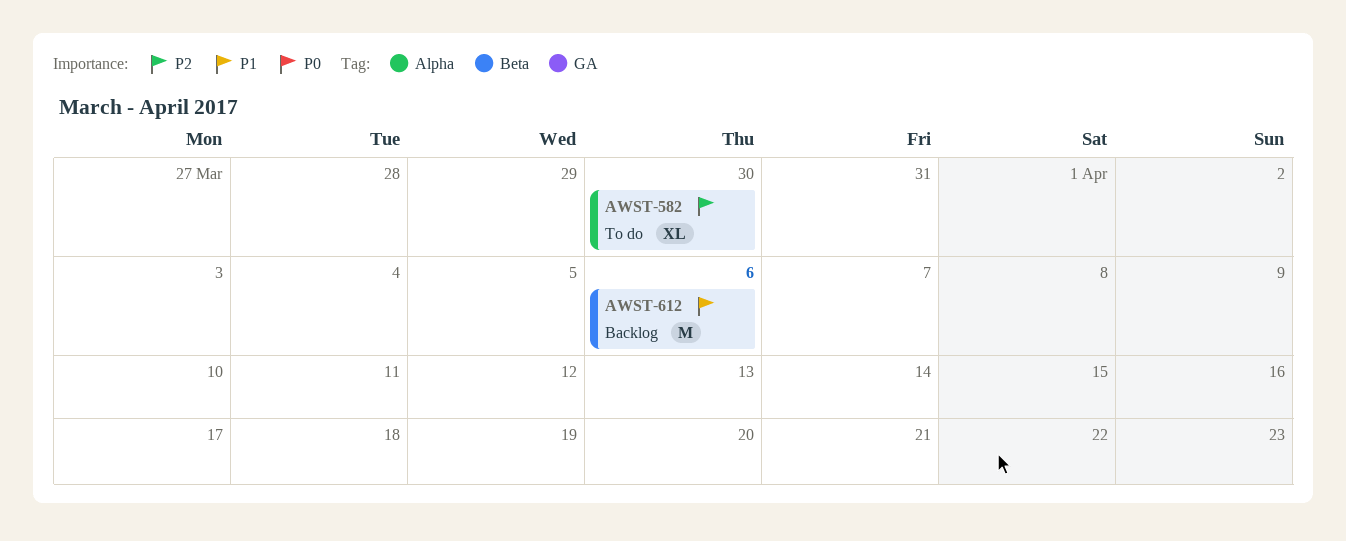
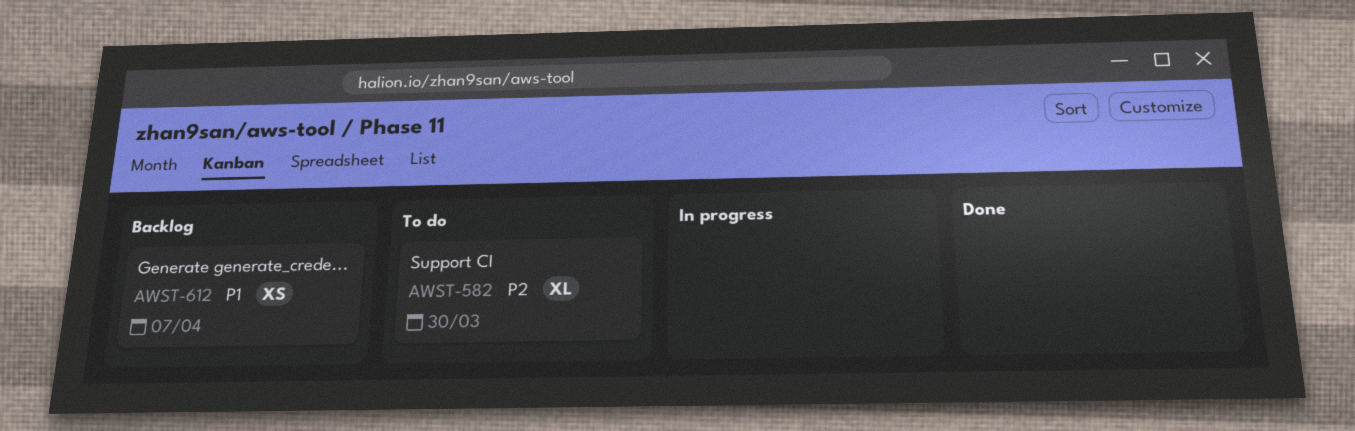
AWST-612, estimate: M -> XS
AWST-612, due: Apr 6 -> Apr 7

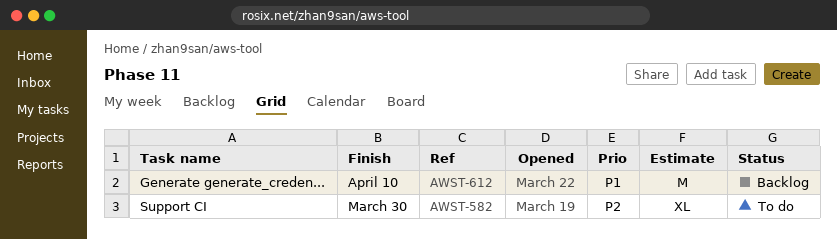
AWST-612, estimate: XS -> M
AWST-612, due: Apr 7 -> Apr 10

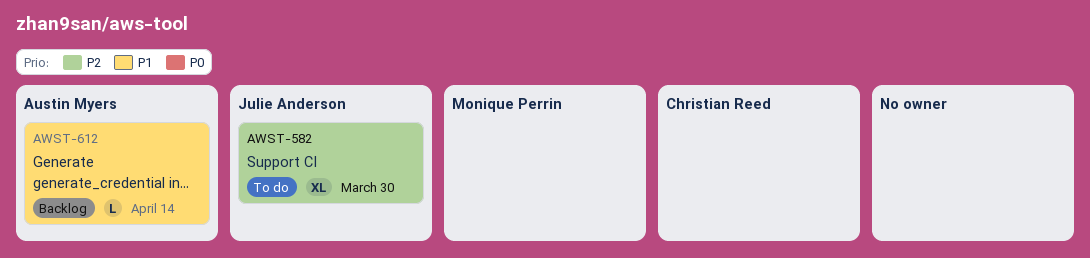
AWST-612, estimate: M -> L
AWST-612, due: Apr 10 -> Apr 14

